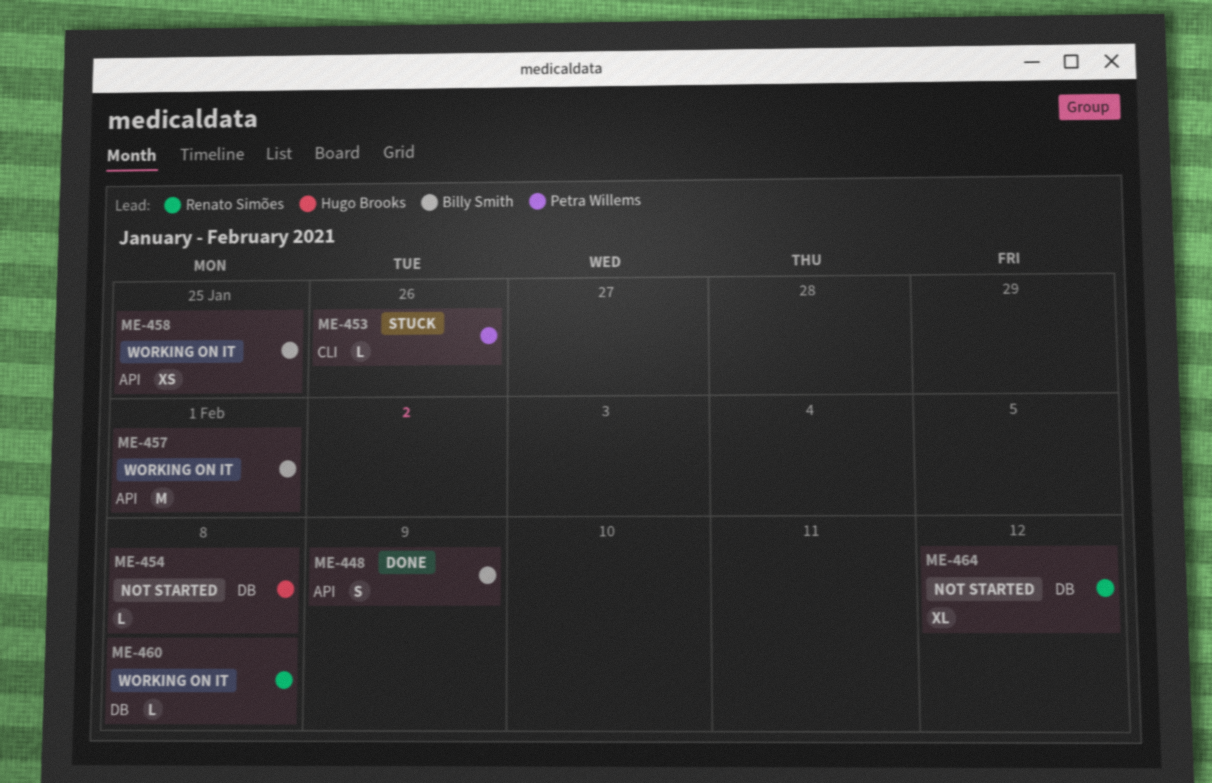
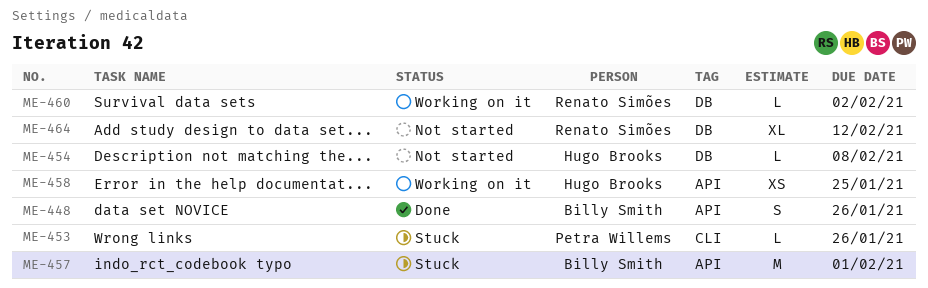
ME-448, due: Feb 9 -> Jan 26
ME-457, status: Working on it -> Stuck
ME-458, owner: Billy Smith -> Hugo Brooks
ME-460, due: Feb 8 -> Feb 2

